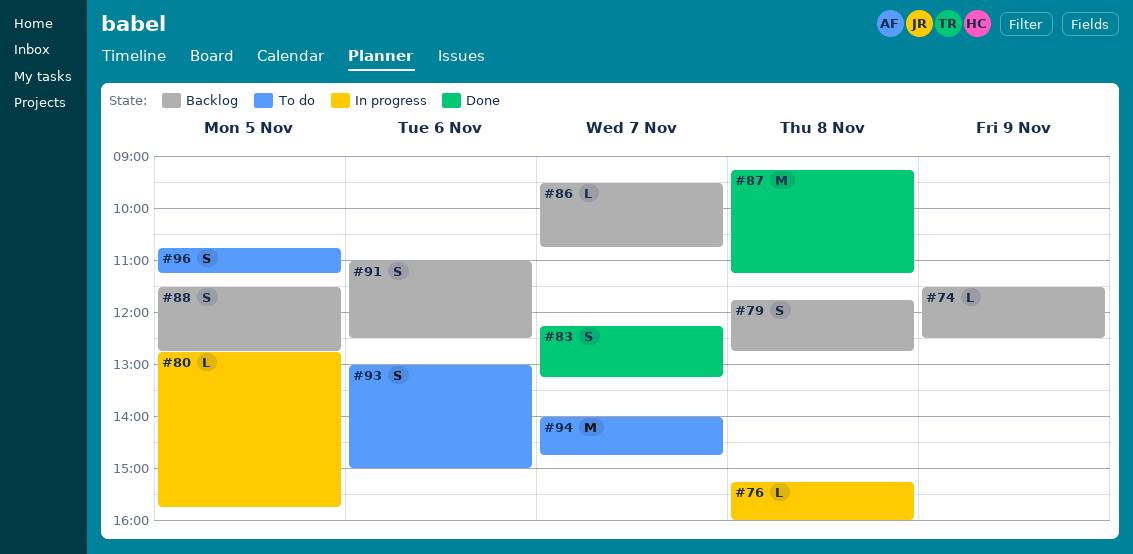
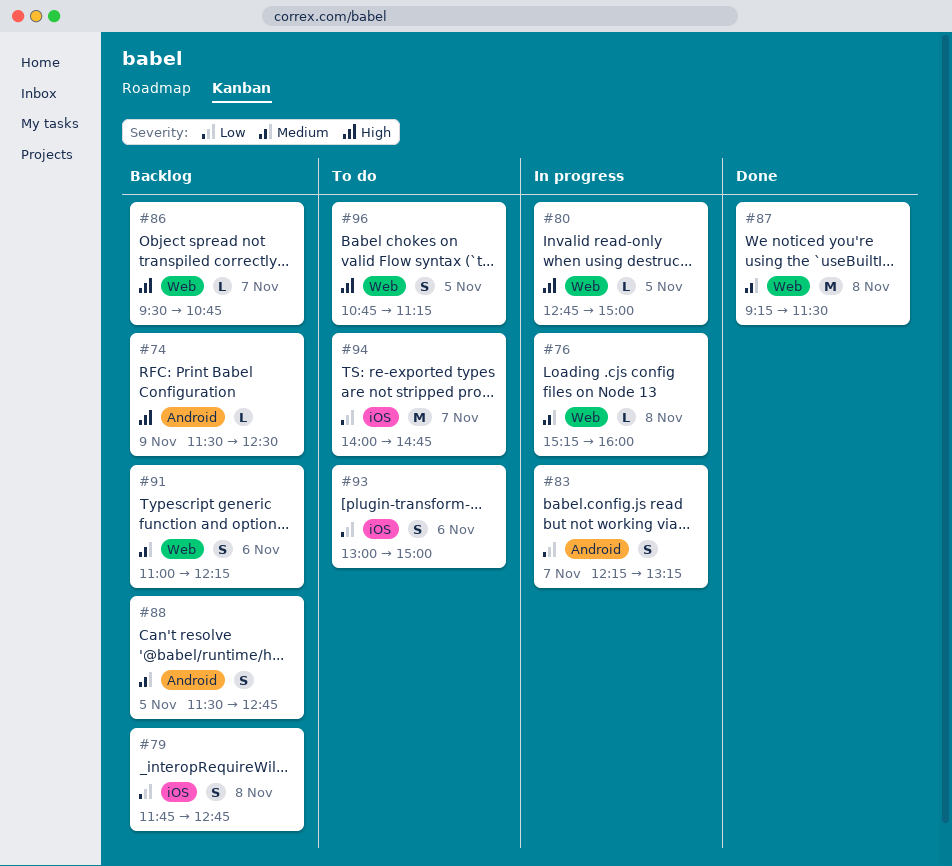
#80, ends: 15:45 -> 15:00
#83, status: Done -> In progress
#87, ends: 11:15 -> 11:30
#91, ends: 12:30 -> 12:15

